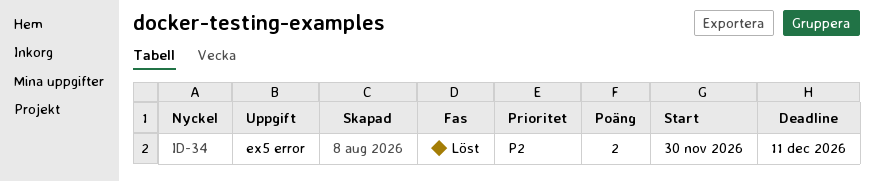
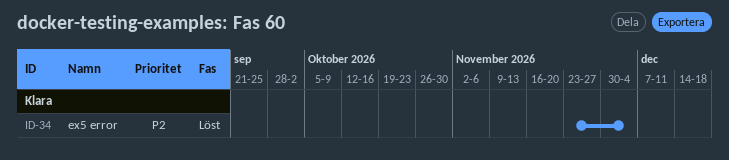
ID-34, start: Nov 30 -> Nov 23
ID-34, due: Dec 11 -> Dec 4

